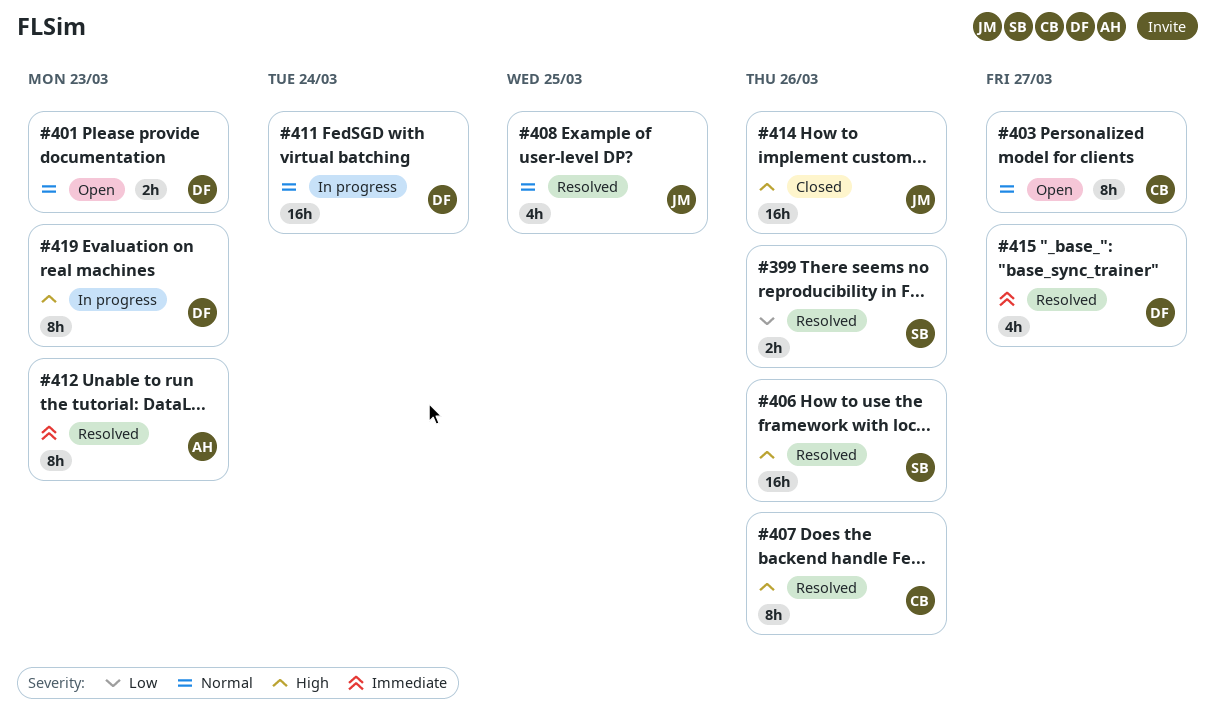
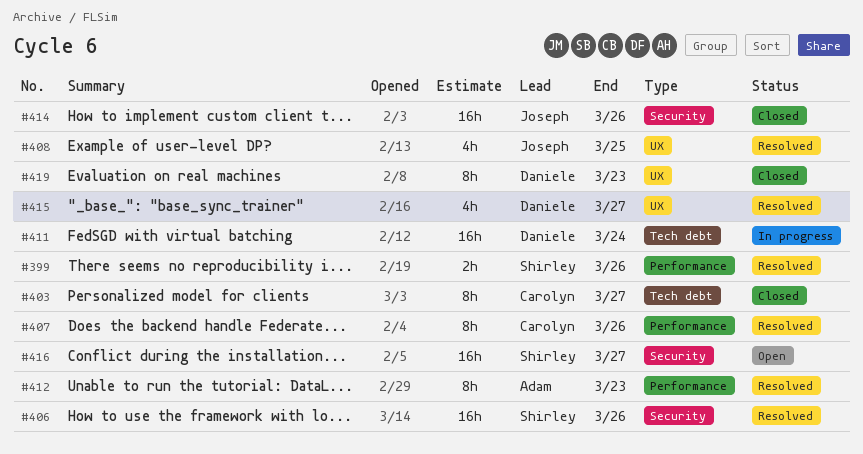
#401: present -> none
#403, status: Open -> Closed
#416: none -> present
#419, status: In progress -> Closed

